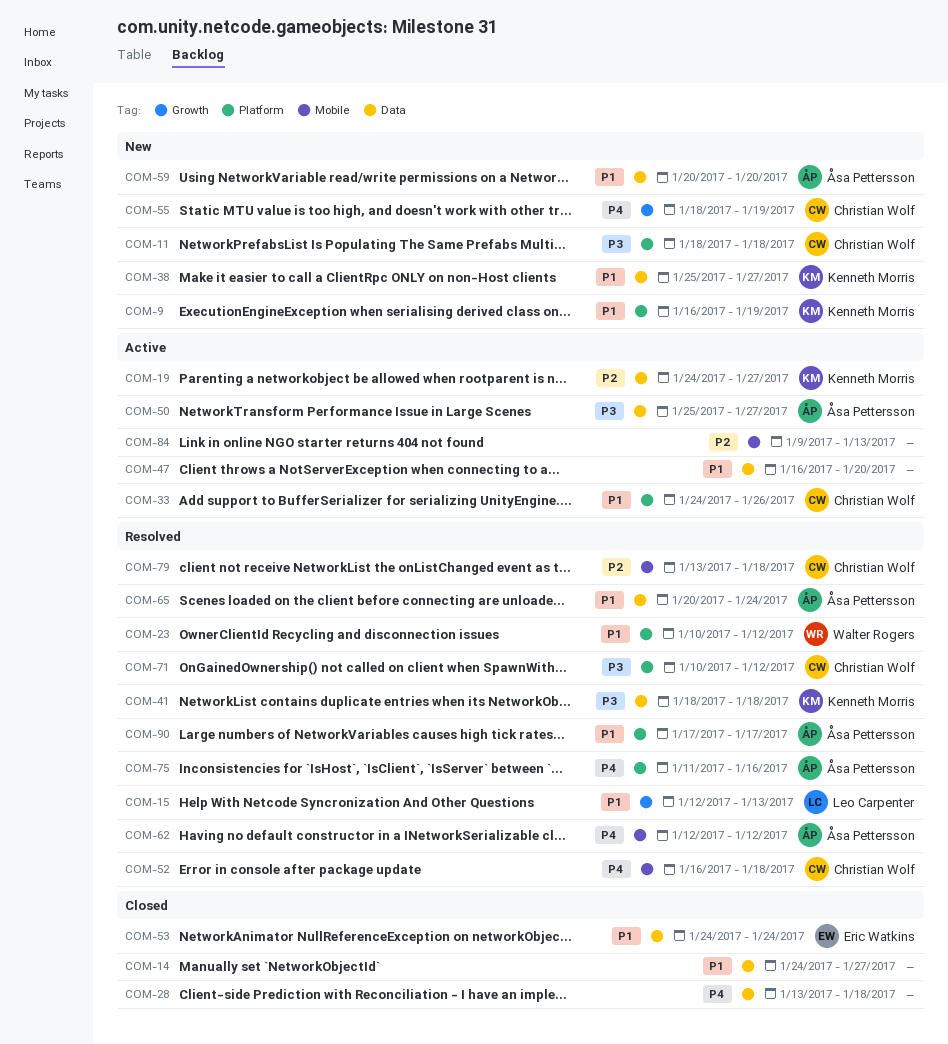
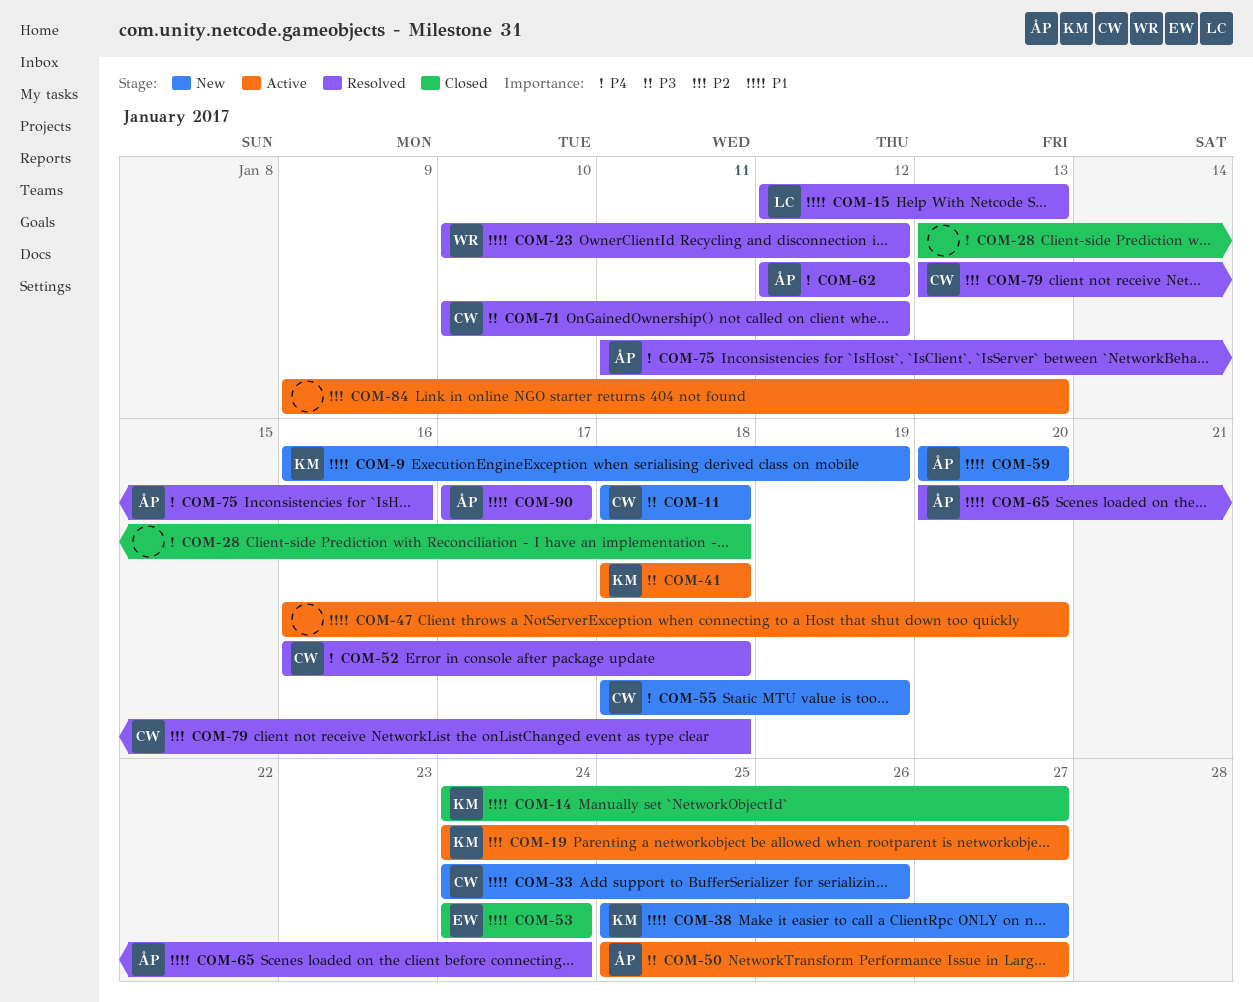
COM-14, owner: none -> Kenneth Morris
COM-33, status: Active -> New
COM-41, status: Resolved -> Active

